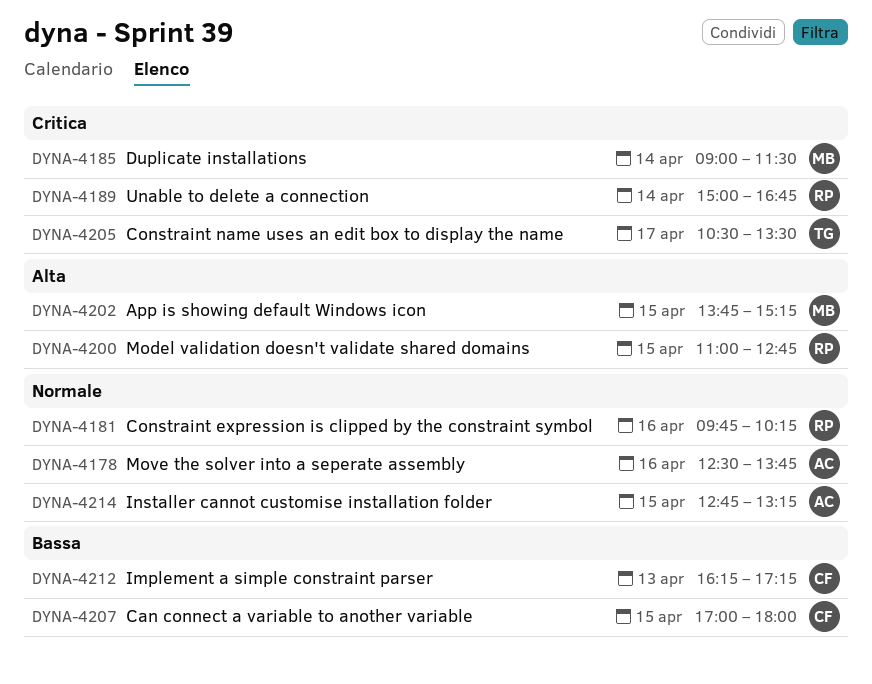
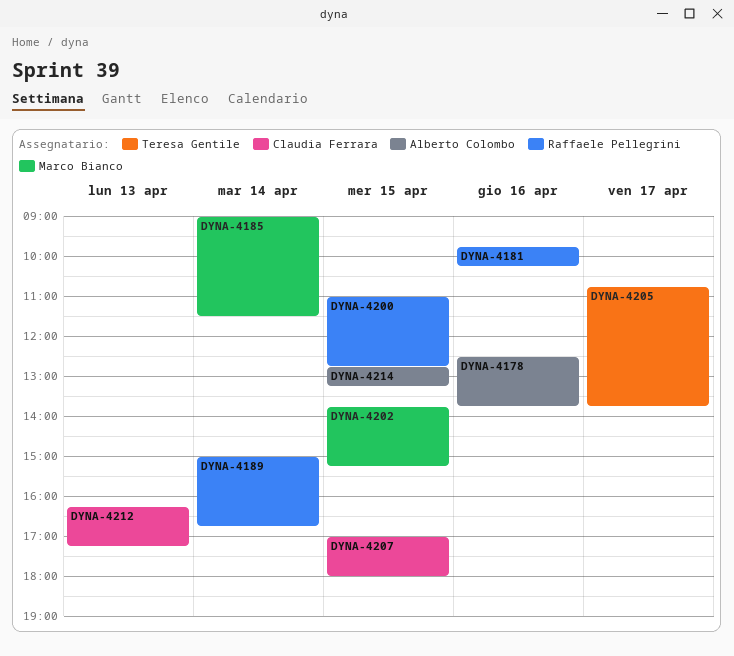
DYNA-4205, begins: 10:30 -> 10:45
DYNA-4205, ends: 13:30 -> 13:45

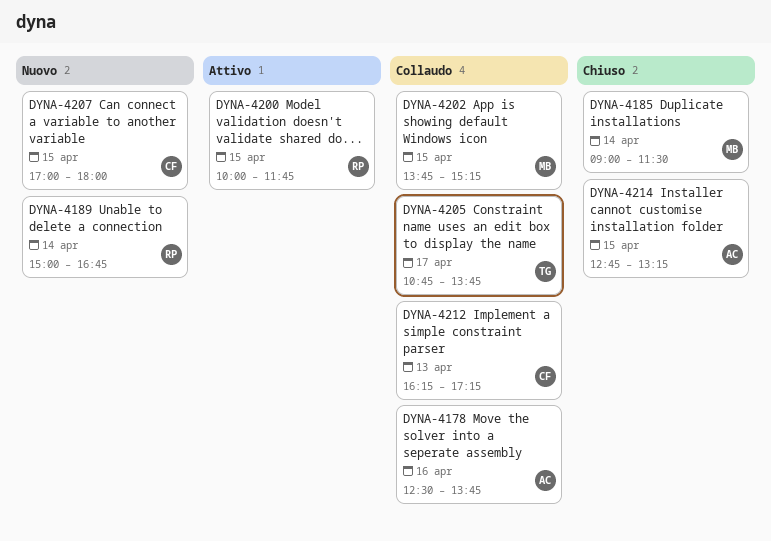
DYNA-4181: present -> none
DYNA-4200, begins: 11:00 -> 10:00
DYNA-4200, ends: 12:45 -> 11:45

